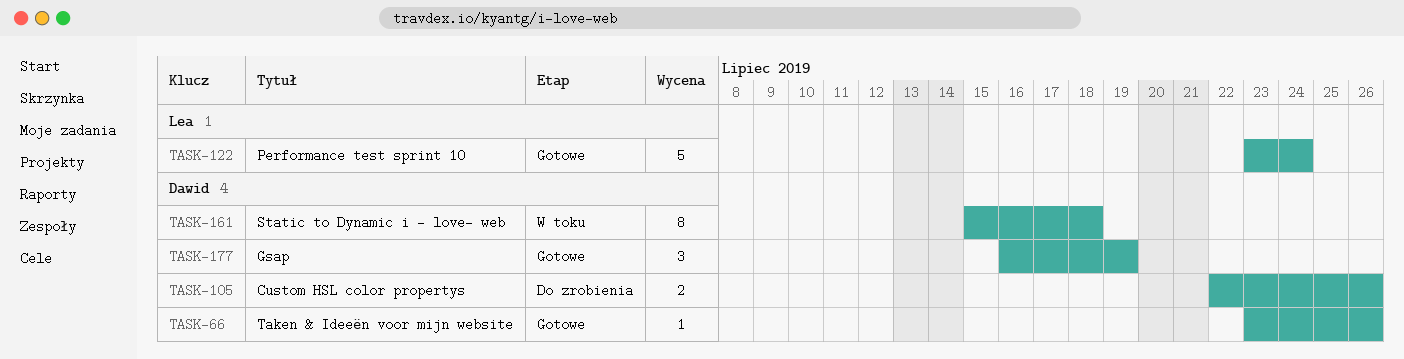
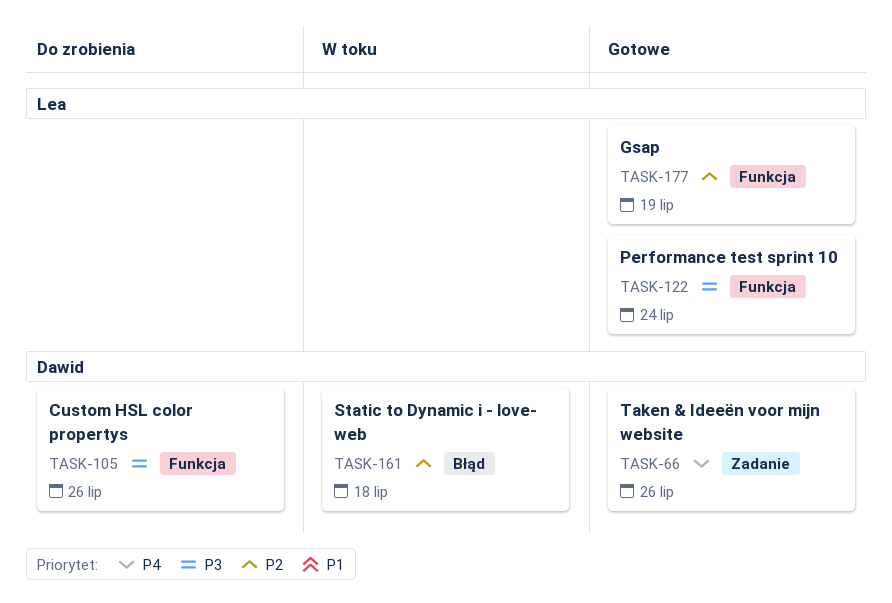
TASK-177, owner: Dawid -> Lea

